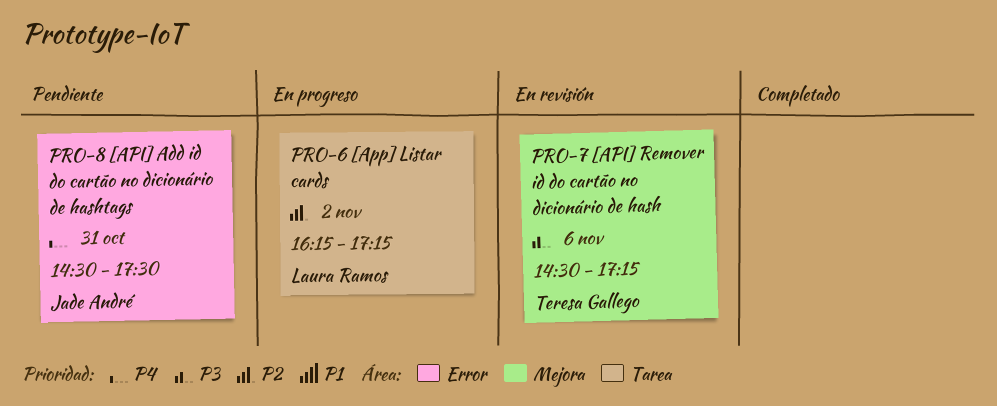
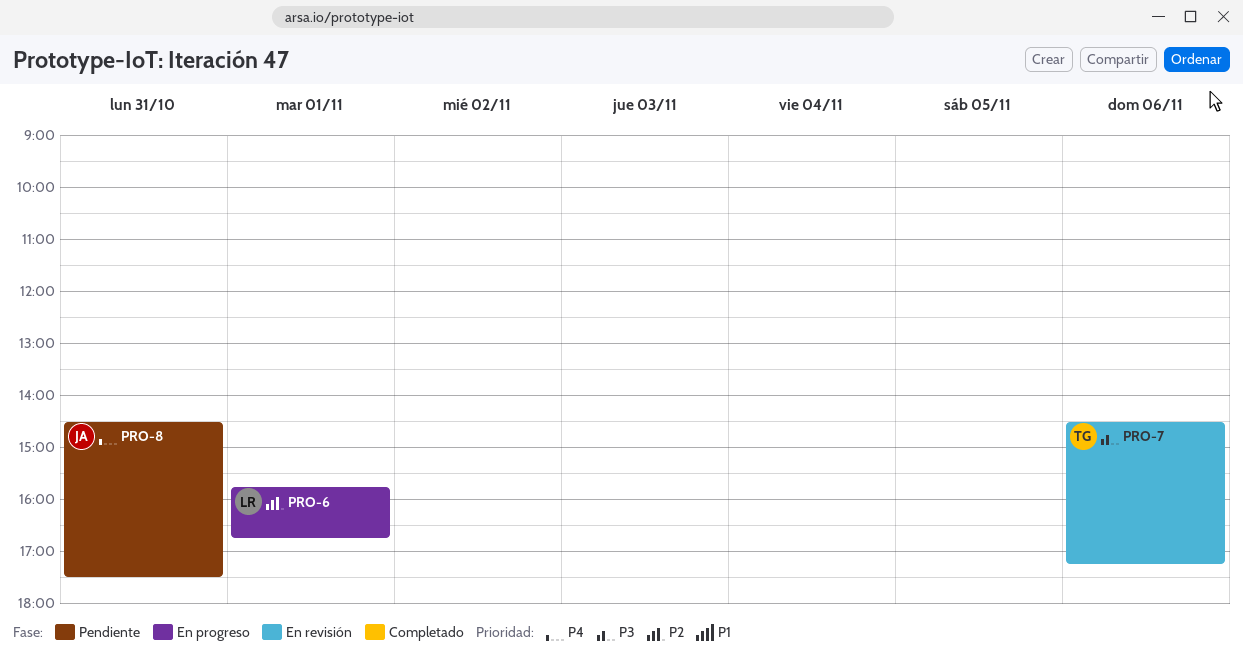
PRO-6, day: Nov 2 -> Nov 1
PRO-6, begins: 16:15 -> 15:45
PRO-6, ends: 17:15 -> 16:45

